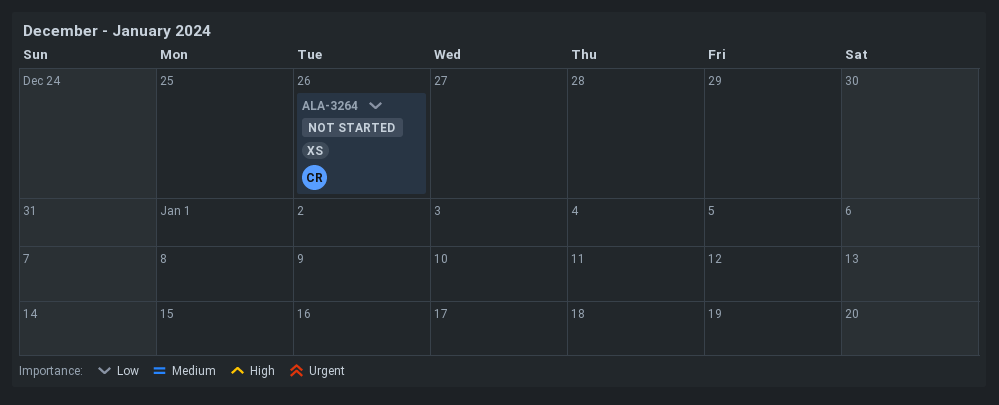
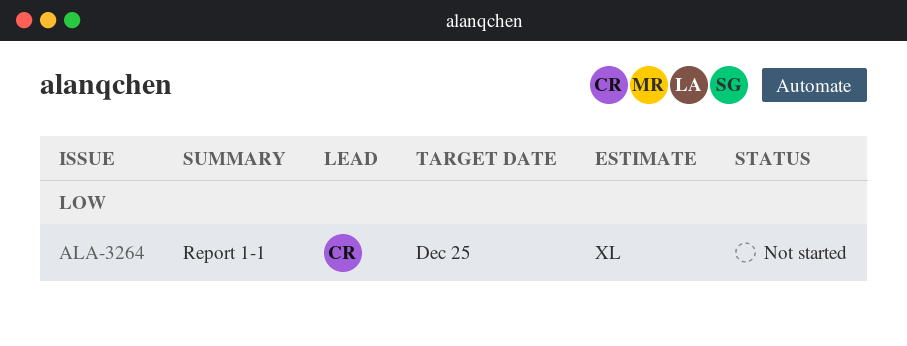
ALA-3264, estimate: XS -> XL
ALA-3264, due: Dec 26 -> Dec 25

